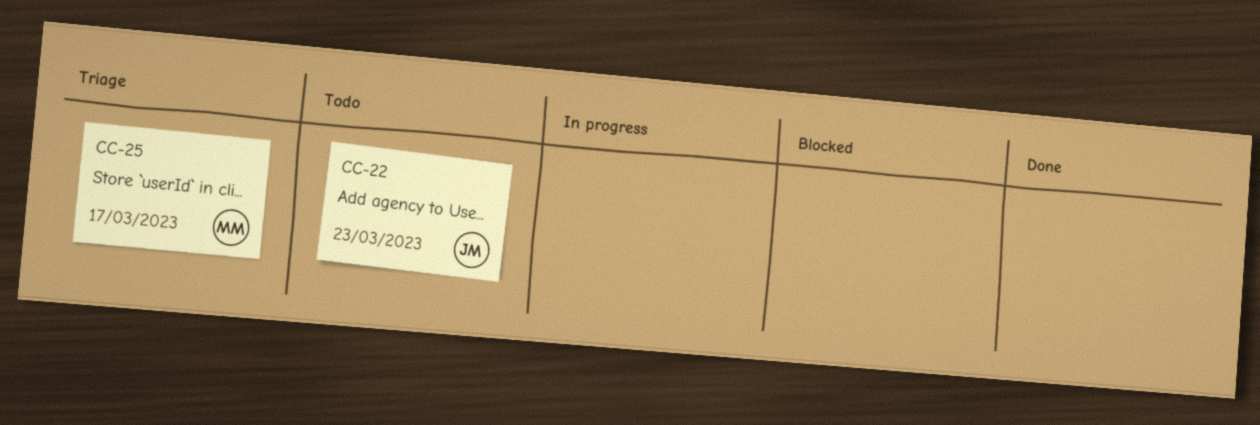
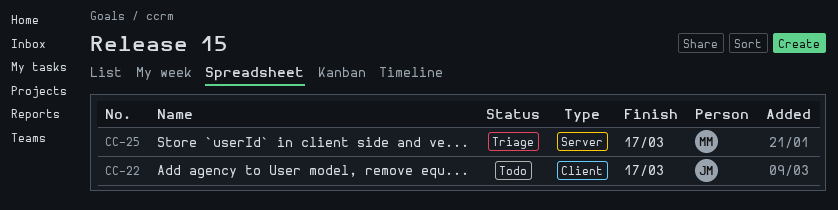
CC-22, due: Mar 23 -> Mar 17

